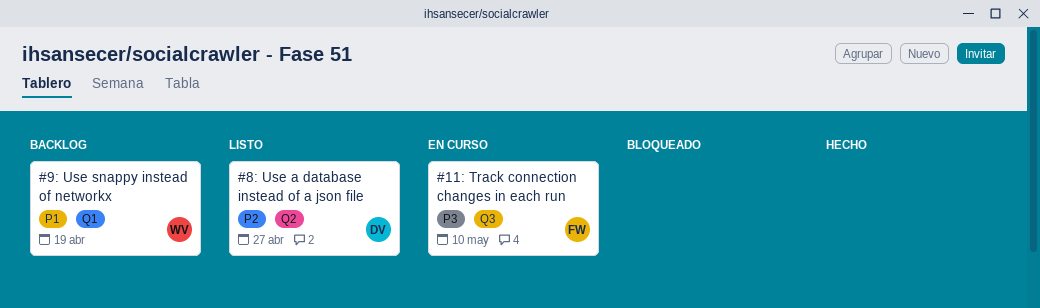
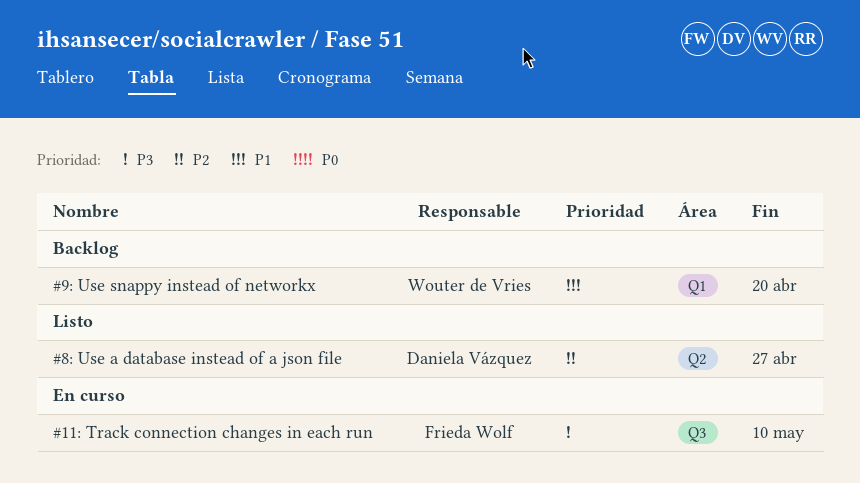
#9: Use snappy instead of networkx, due: Apr 19 -> Apr 20

